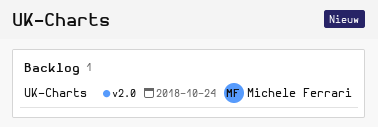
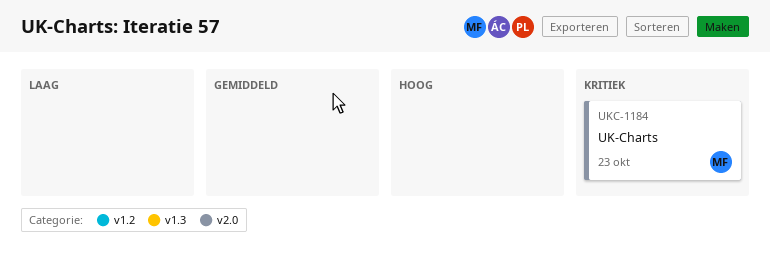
UK-Charts, due: Oct 24 -> Oct 23

